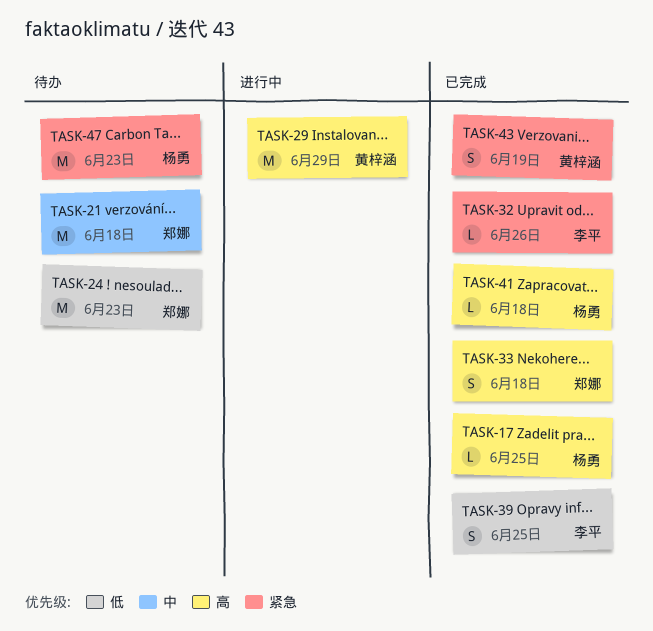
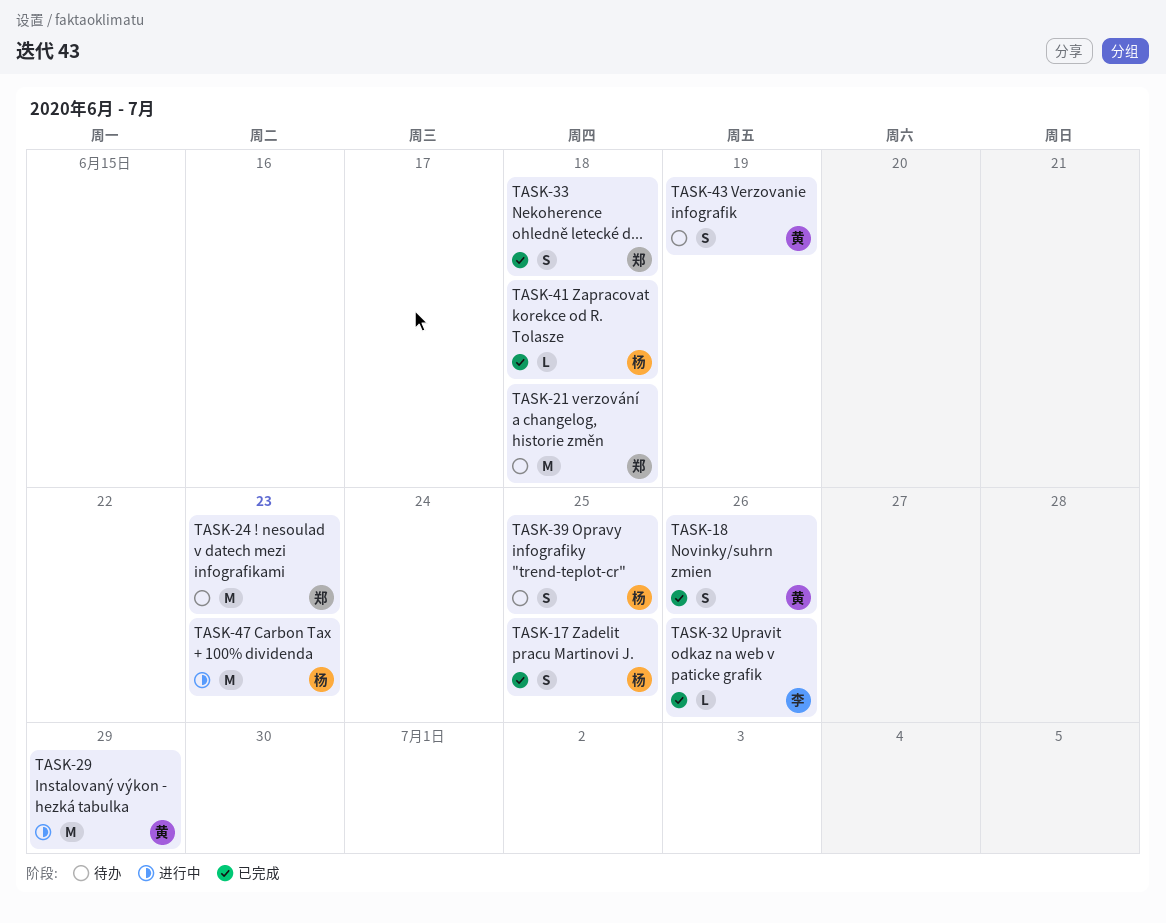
TASK-17, estimate: L -> S
TASK-18: none -> present
TASK-39, status: 已完成 -> 待办
TASK-39, owner: 李平 -> 杨勇
TASK-43, status: 已完成 -> 待办
TASK-47, status: 待办 -> 进行中

